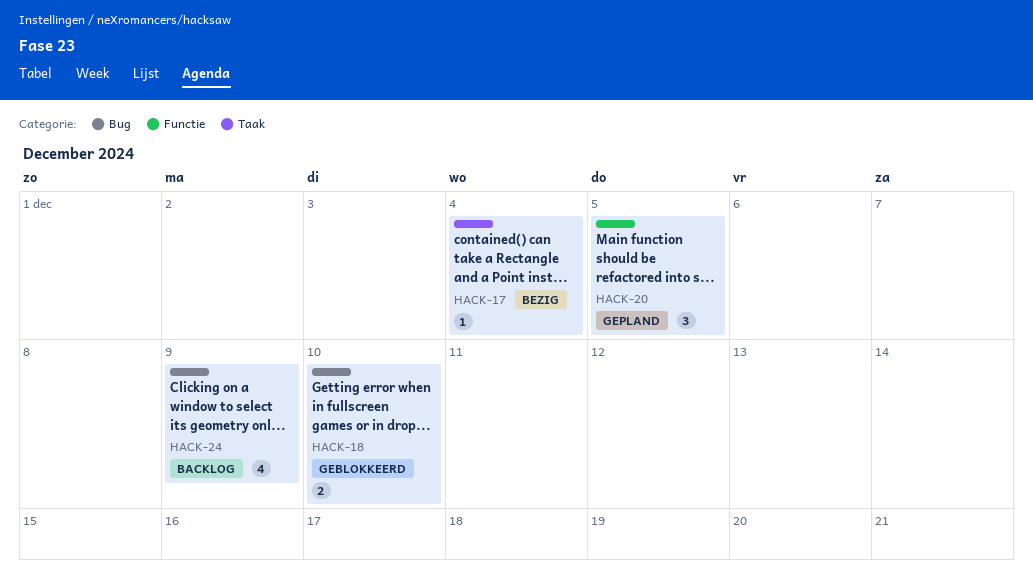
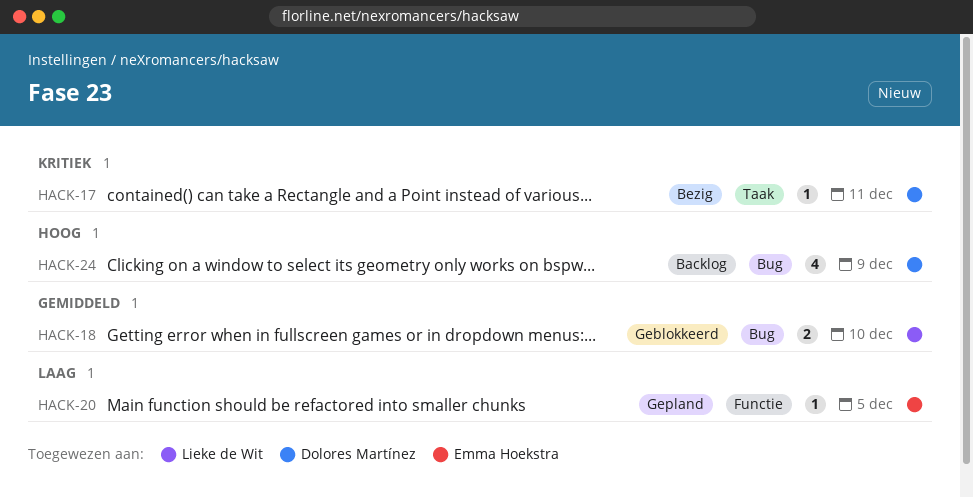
HACK-17, due: Dec 4 -> Dec 11
HACK-20, estimate: 3 -> 1

